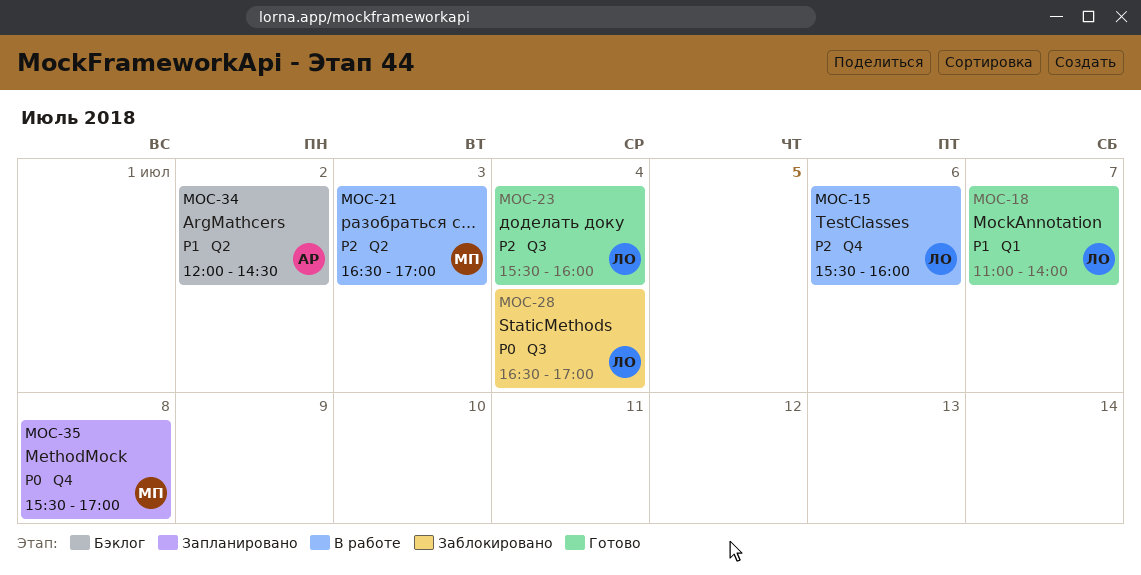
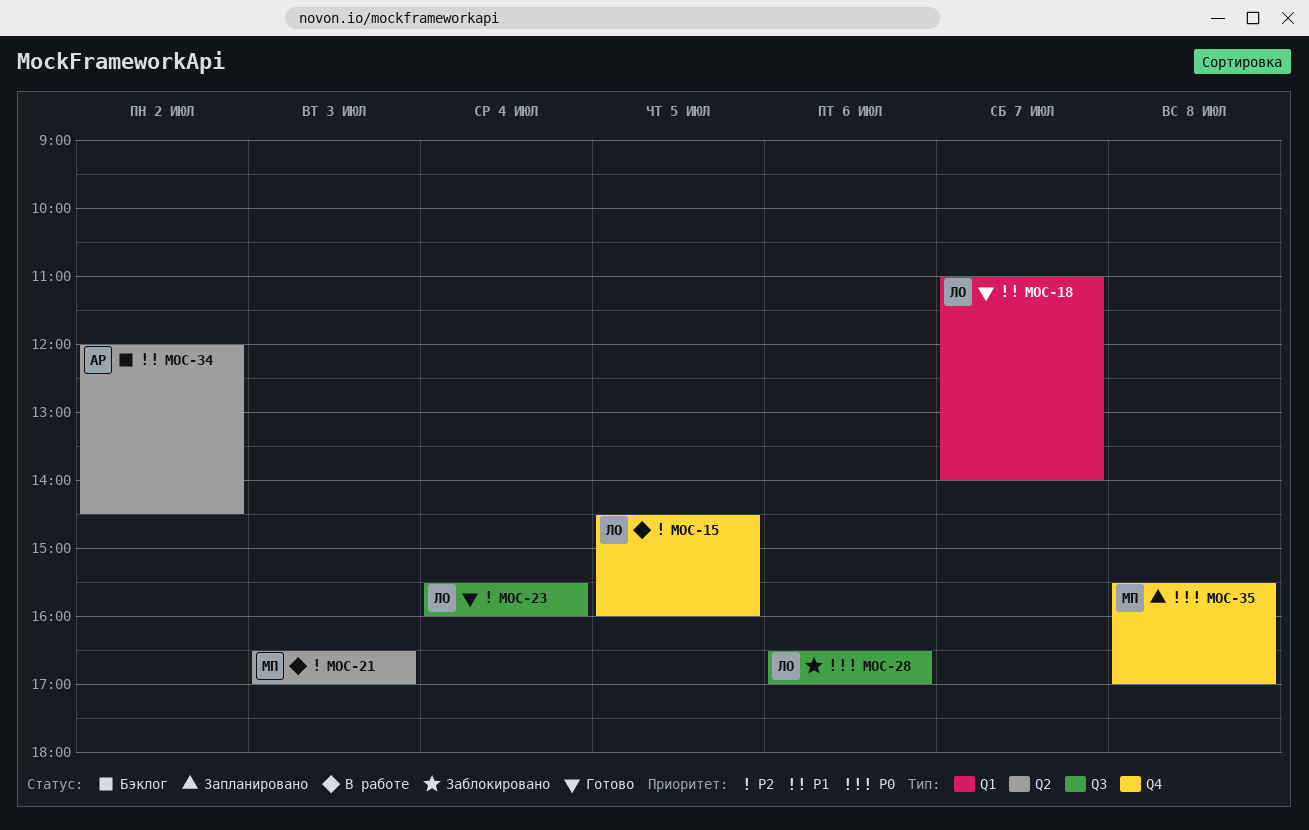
MOC-15, day: Jul 6 -> Jul 5
MOC-15, begins: 15:30 -> 14:30
MOC-28, day: Jul 4 -> Jul 6

